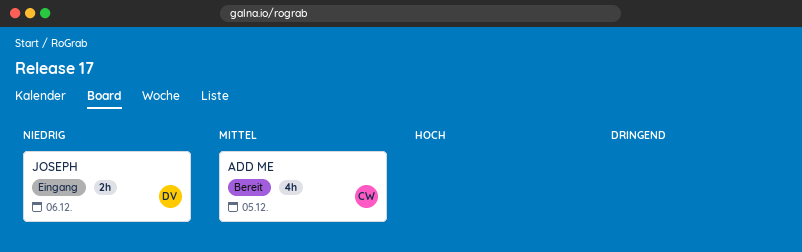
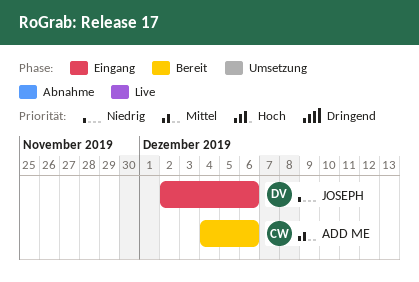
ADD ME, due: Dec 5 -> Dec 6

